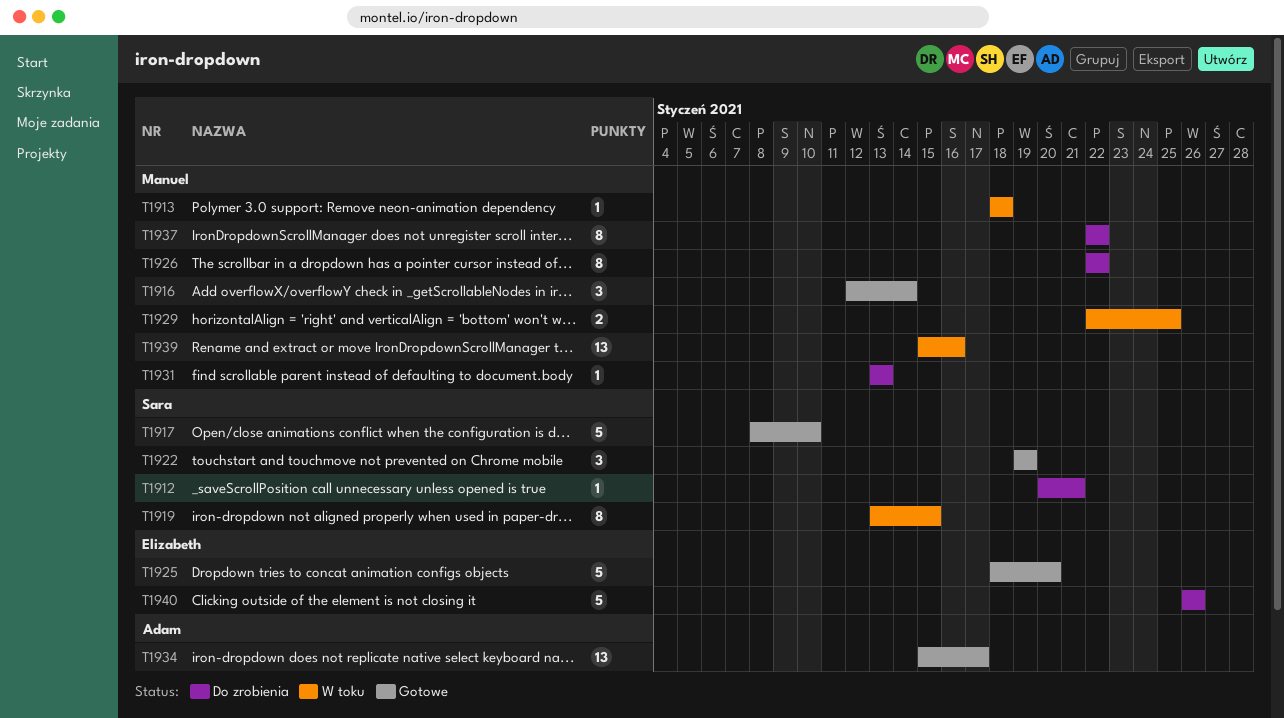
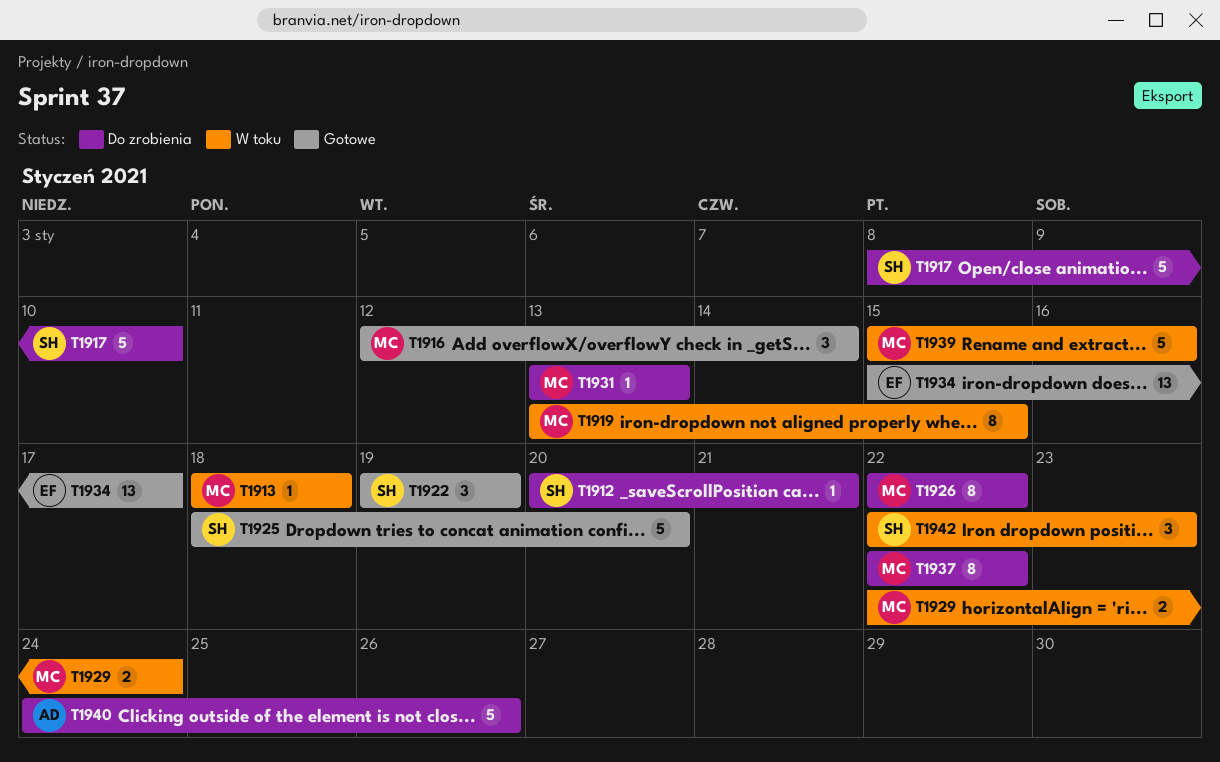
T1917, status: Gotowe -> Do zrobienia
T1919, owner: Sara -> Manuel
T1925, owner: Elizabeth -> Sara
T1929, due: Jan 25 -> Jan 24
T1934, owner: Adam -> Elizabeth
T1939, estimate: 13 -> 5
T1940, owner: Elizabeth -> Adam
T1940, start: Jan 26 -> Jan 24
T1942: none -> present

